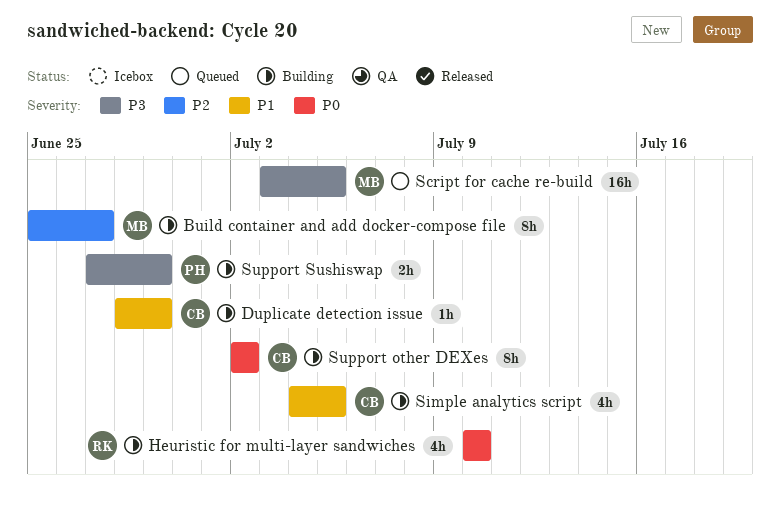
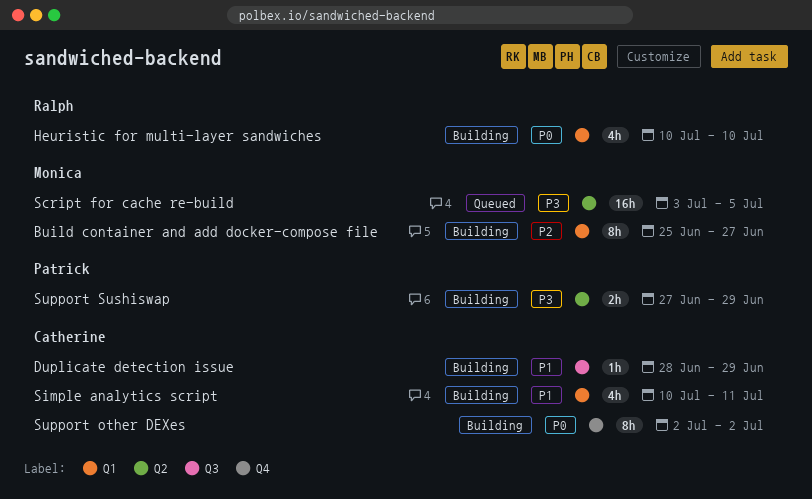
Simple analytics script, start: Jul 4 -> Jul 10
Simple analytics script, due: Jul 5 -> Jul 11

